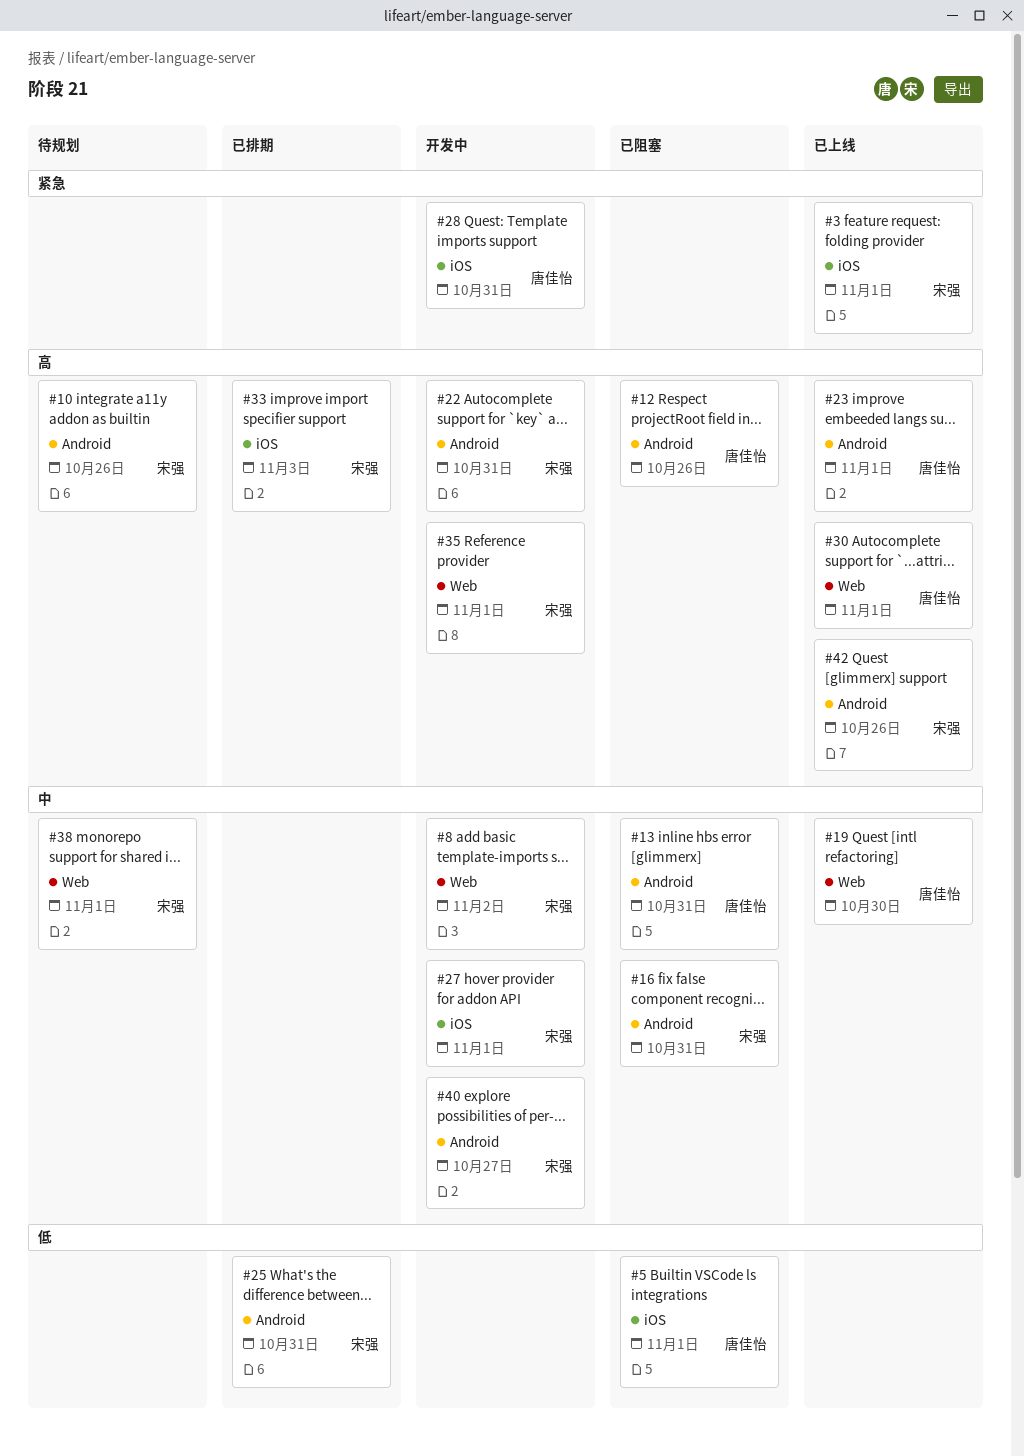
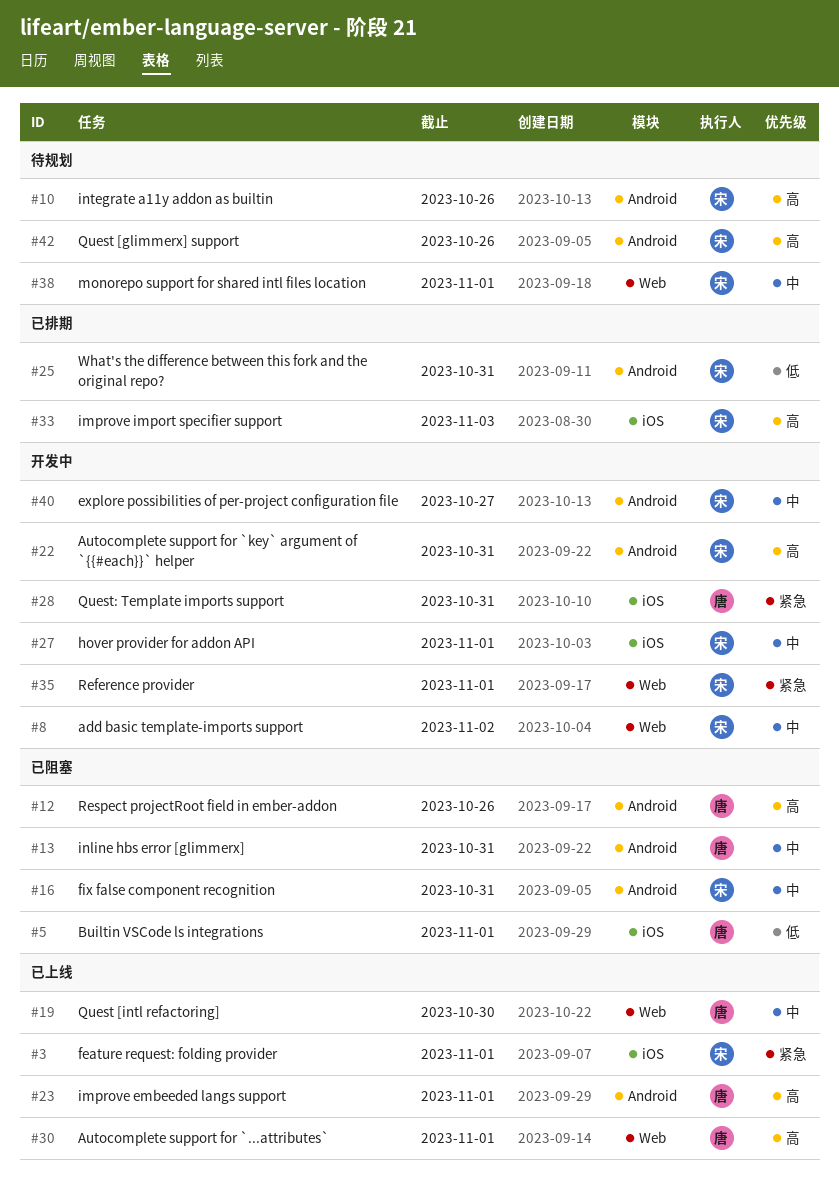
#35, priority: 高 -> 紧急
#42, status: 已上线 -> 待规划

